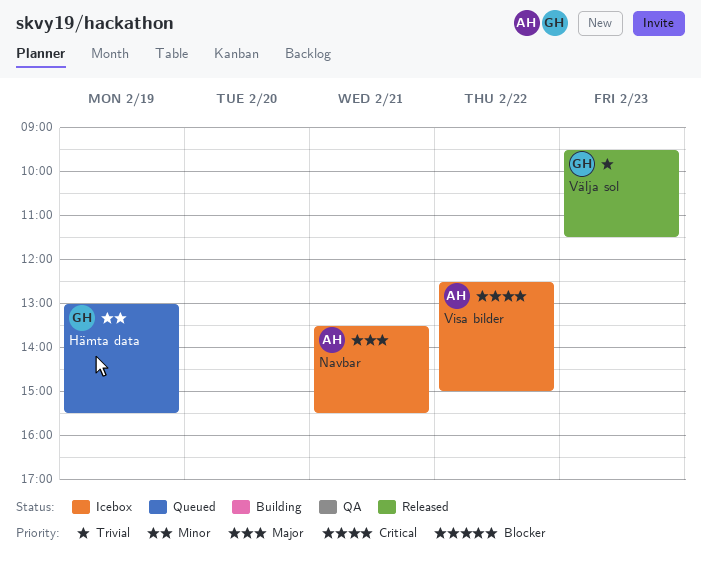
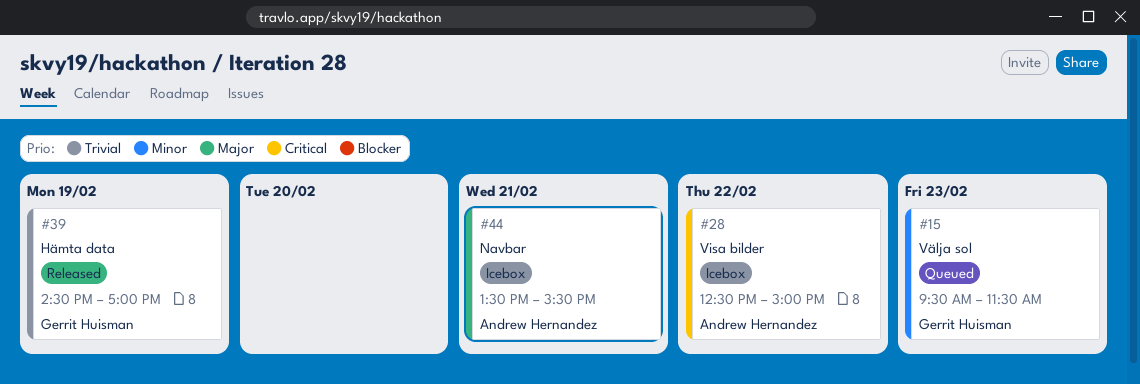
Hämta data, status: Queued -> Released
Hämta data, priority: Minor -> Trivial
Hämta data, begins: 13:00 -> 14:30
Hämta data, ends: 15:30 -> 17:00
Välja sol, status: Released -> Queued
Välja sol, priority: Trivial -> Minor

